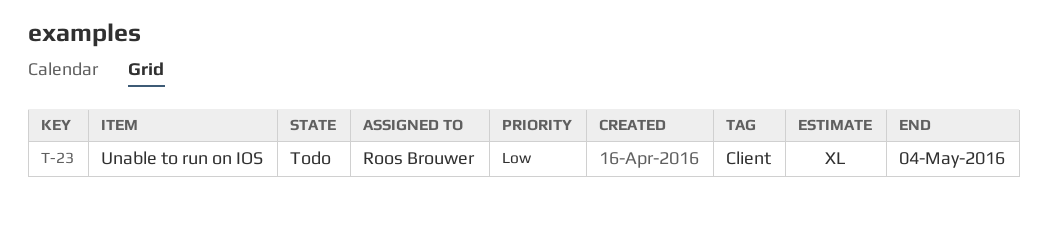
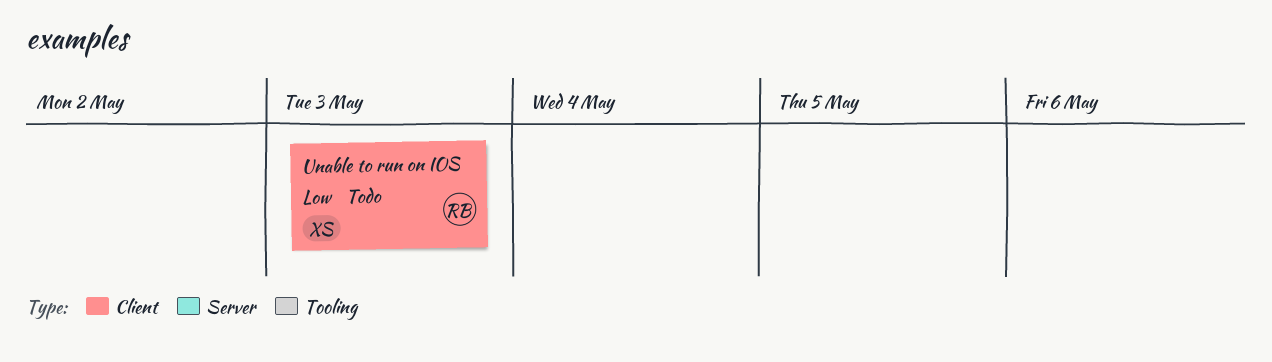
Unable to run on IOS, estimate: XL -> XS
Unable to run on IOS, due: May 4 -> May 3

